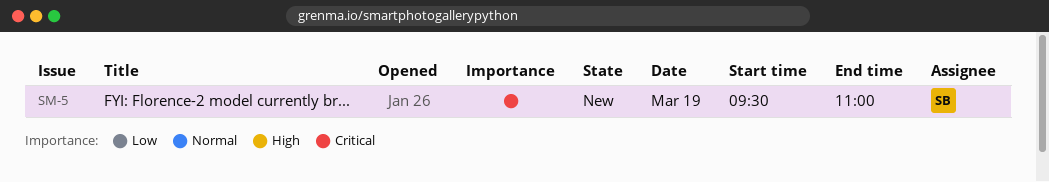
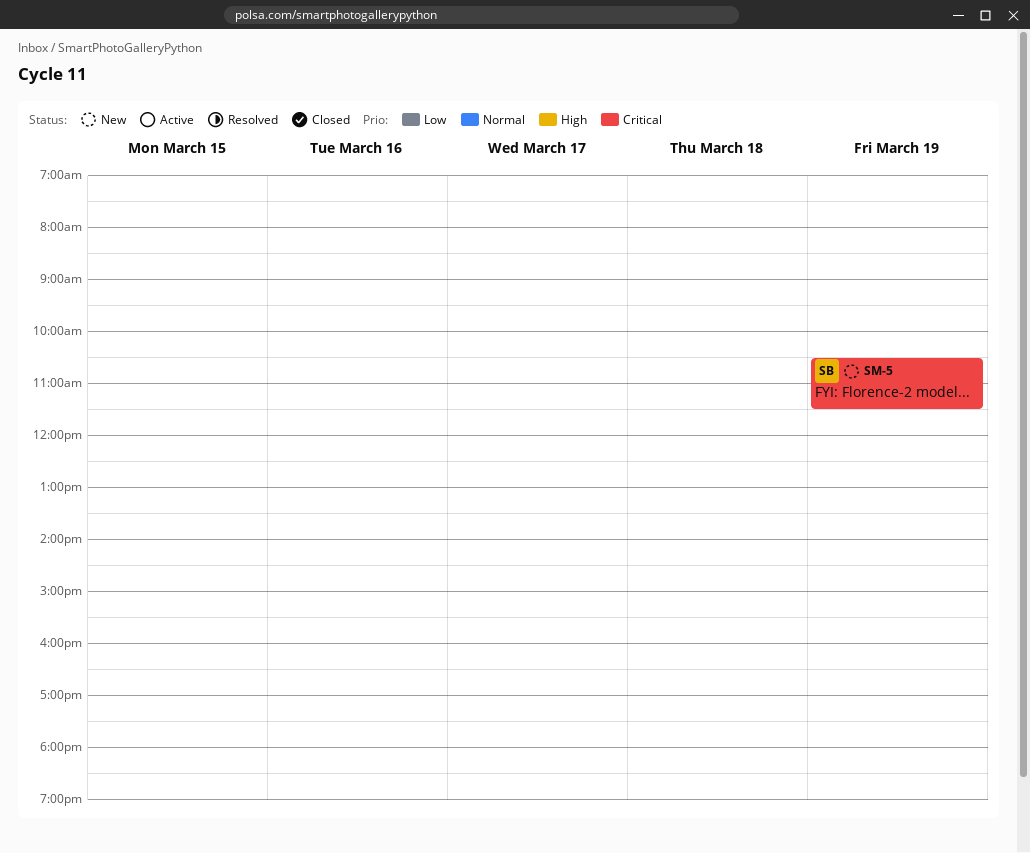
SM-5, begins: 09:30 -> 10:30
SM-5, ends: 11:00 -> 11:30

